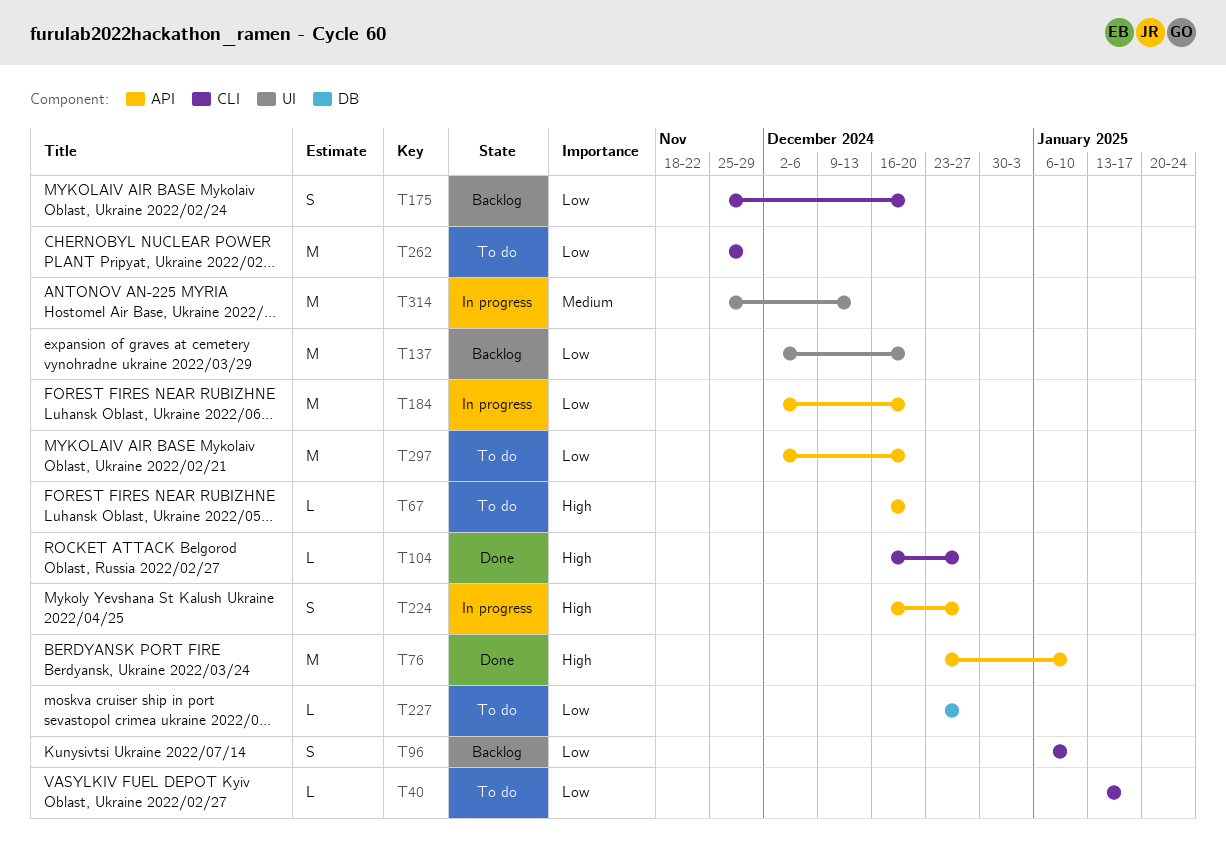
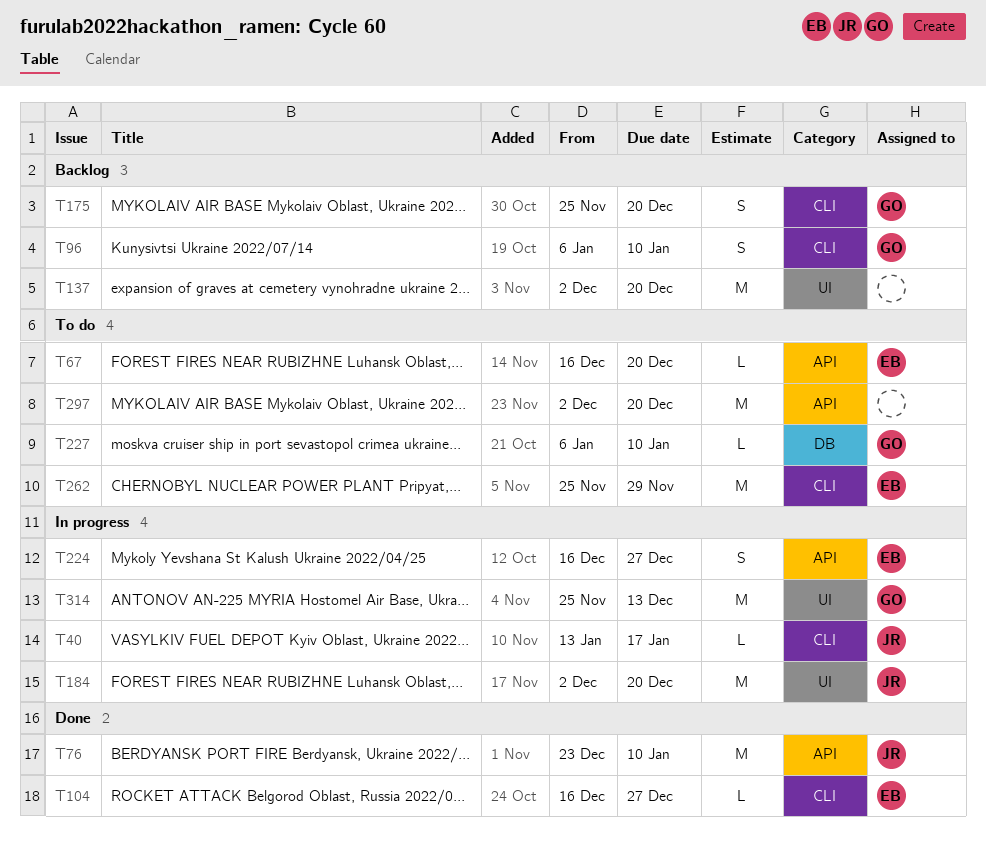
T40, status: To do -> In progress
T184, label: API -> UI
T227, start: Dec 23 -> Jan 6
T227, due: Dec 27 -> Jan 10

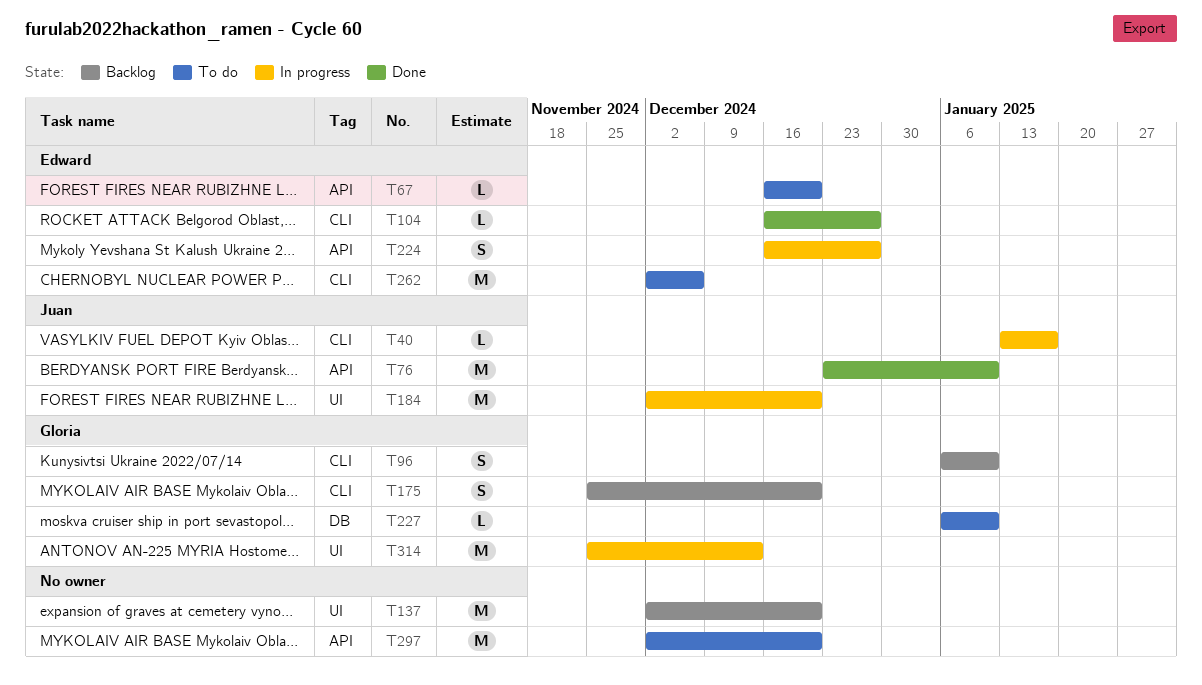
T262, start: Nov 25 -> Dec 2
T262, due: Nov 29 -> Dec 6

